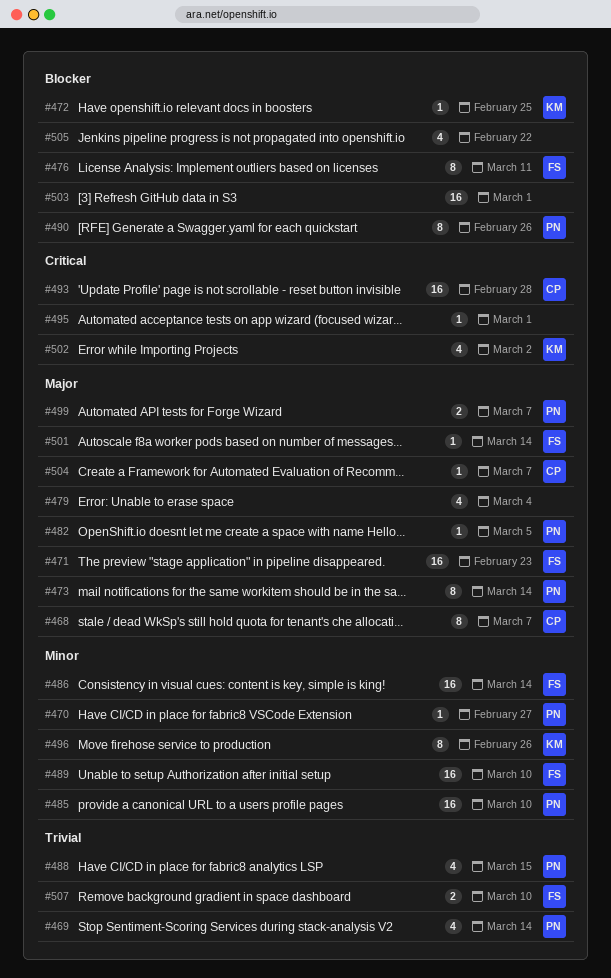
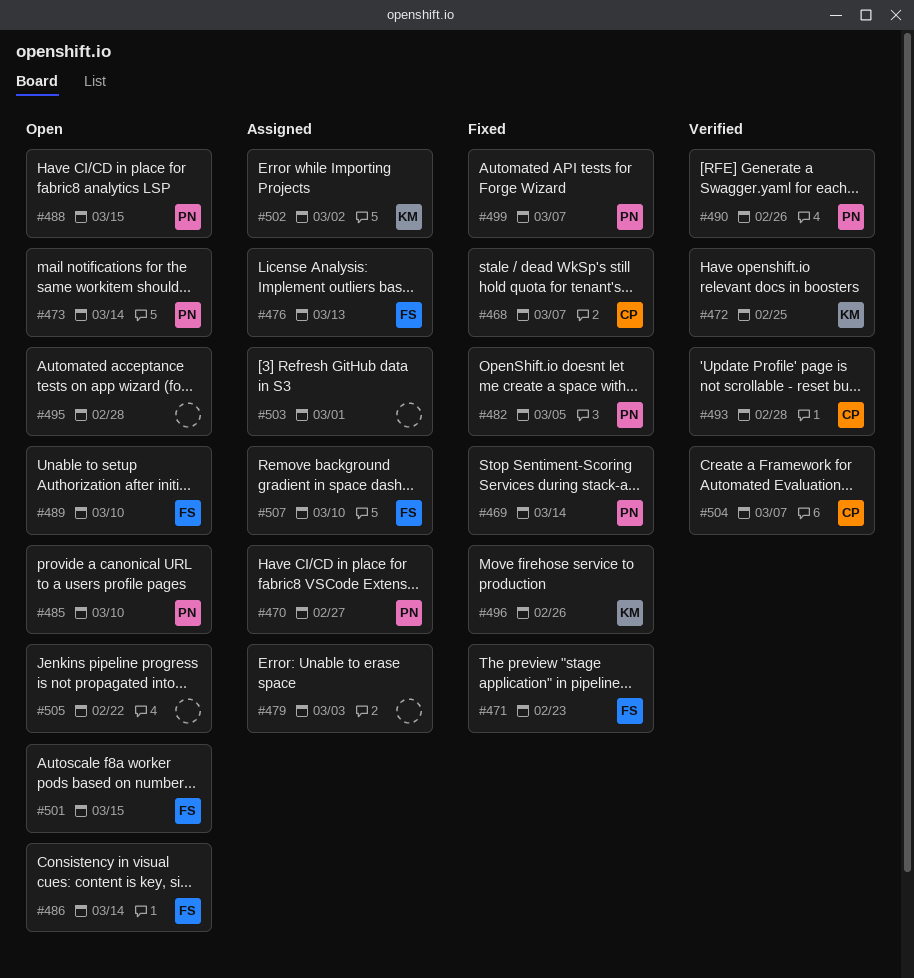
#476, due: Mar 11 -> Mar 13
#479, due: Mar 4 -> Mar 3
#495, due: Mar 1 -> Feb 28
#501, due: Mar 14 -> Mar 15

